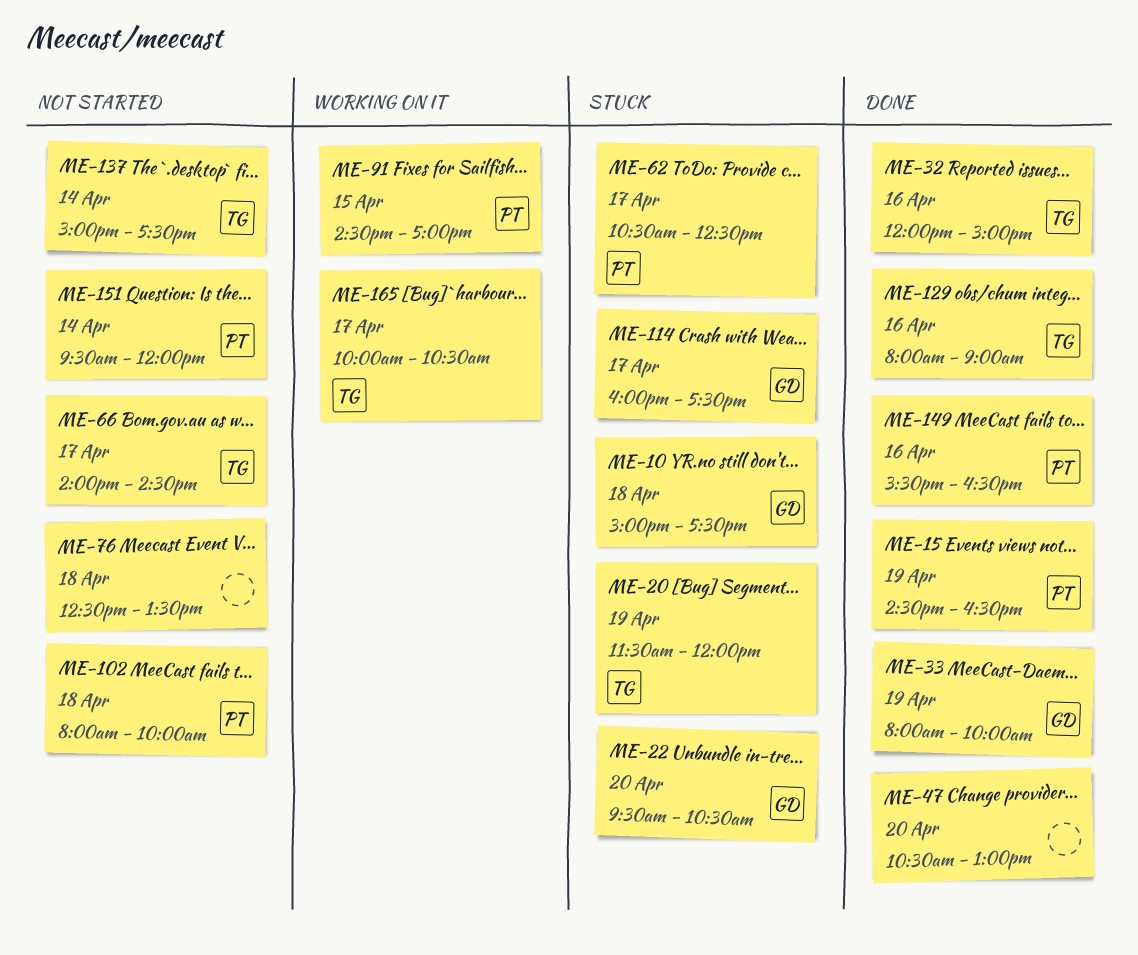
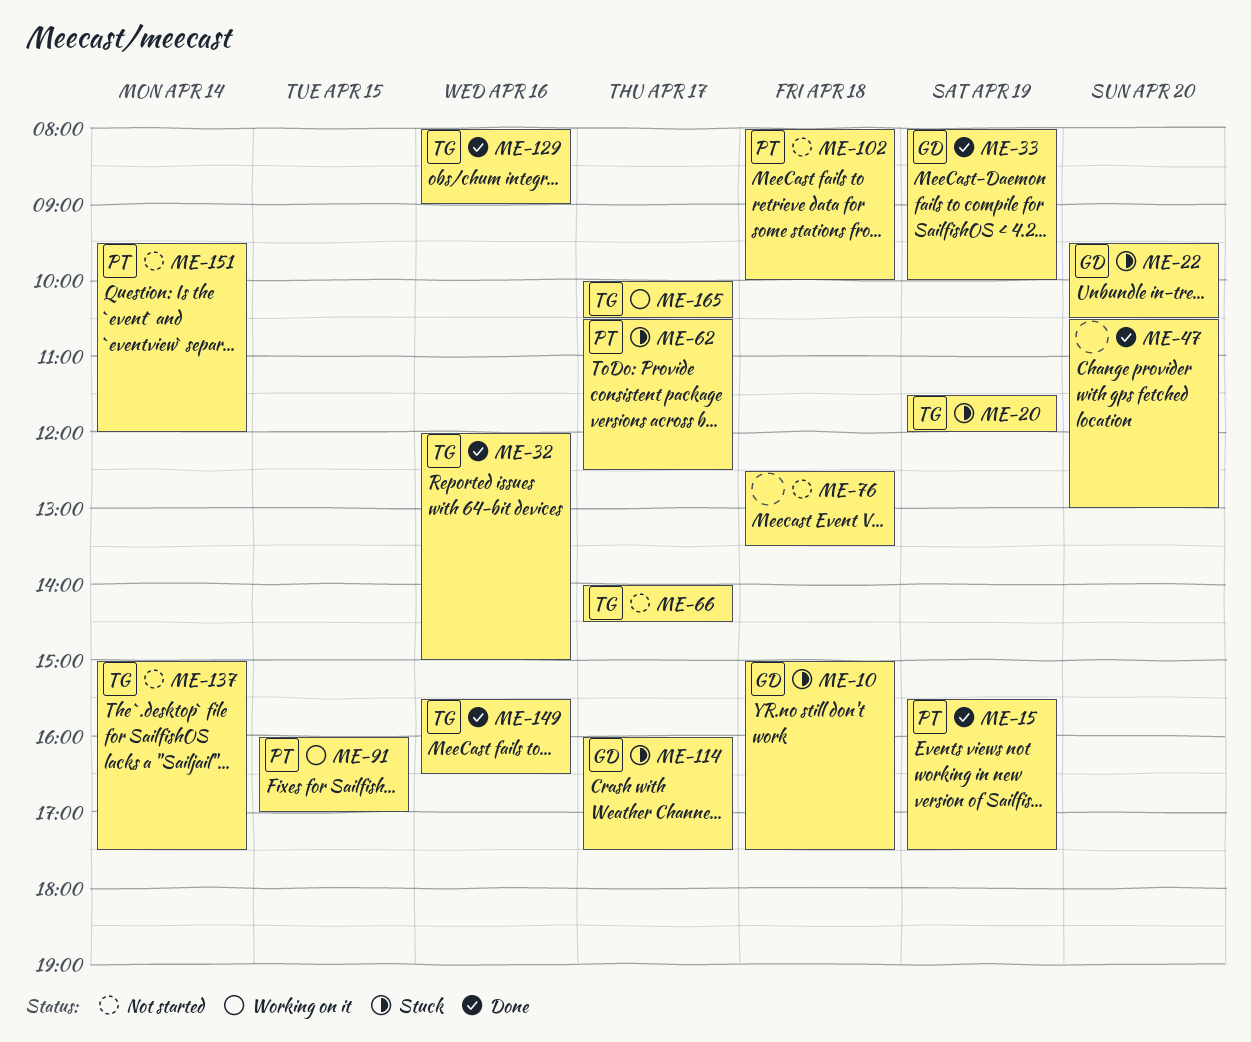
ME-15, begins: 14:30 -> 15:30
ME-15, ends: 16:30 -> 17:30
ME-91, begins: 14:30 -> 16:00
ME-149, owner: PT -> TG

